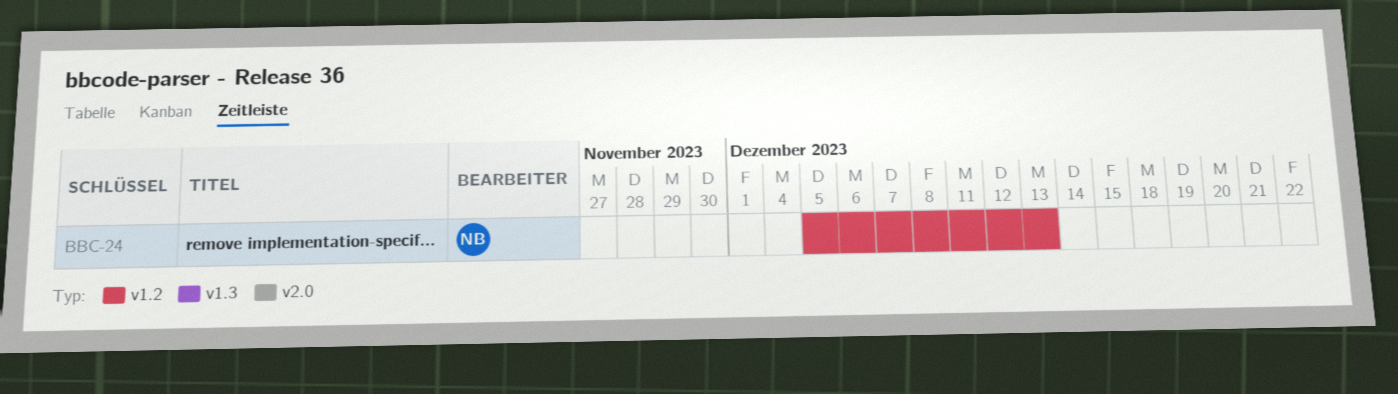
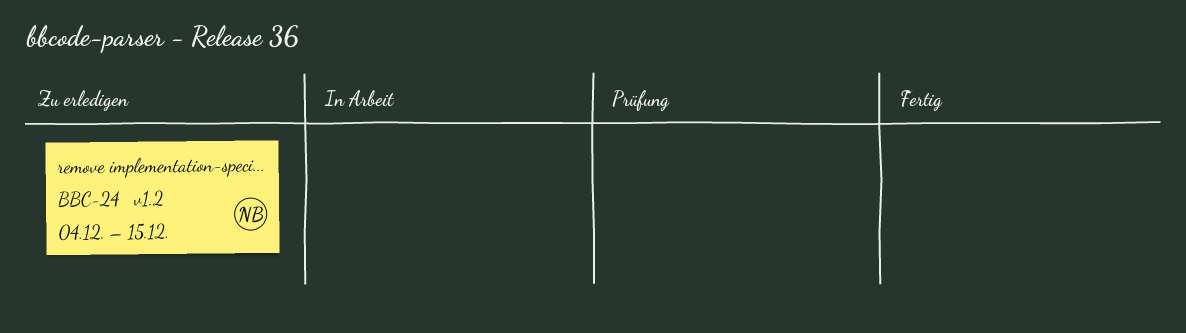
BBC-24, start: Dec 5 -> Dec 4
BBC-24, due: Dec 13 -> Dec 15

